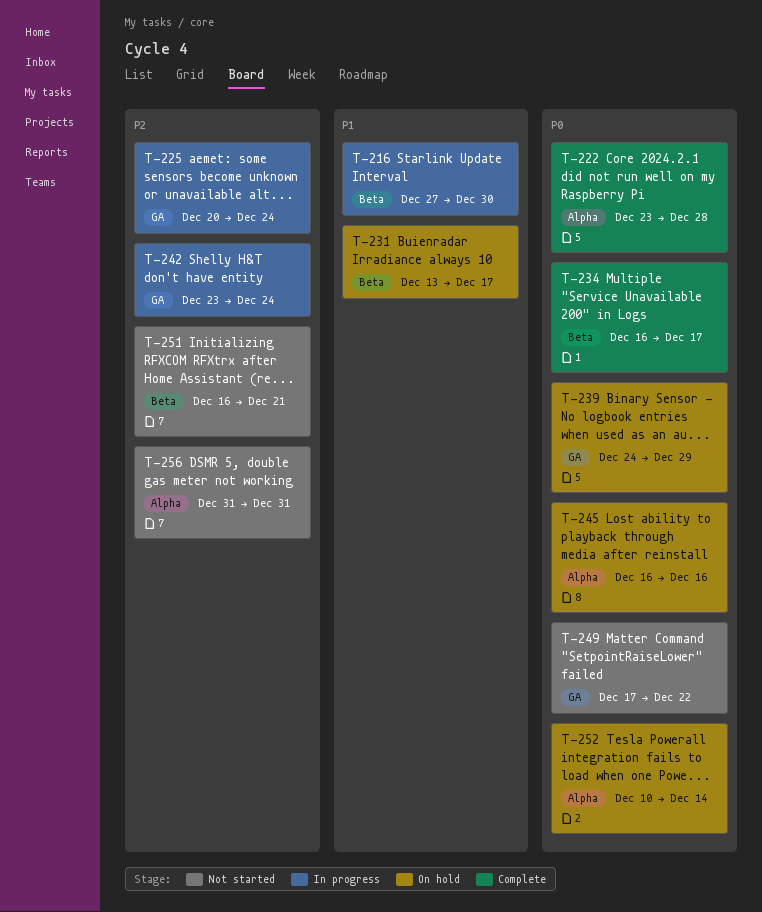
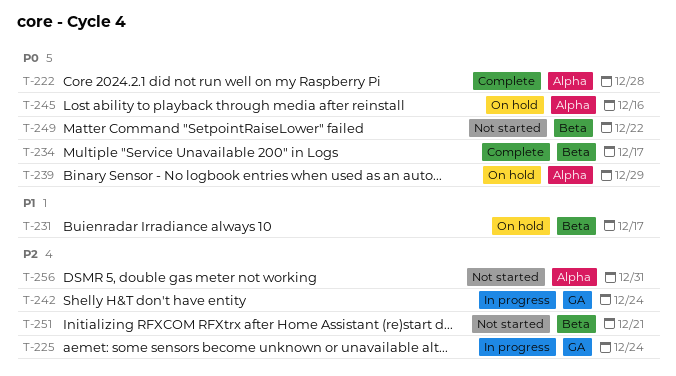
T-216: present -> none
T-239, label: GA -> Alpha
T-249, label: GA -> Beta
T-252: present -> none

